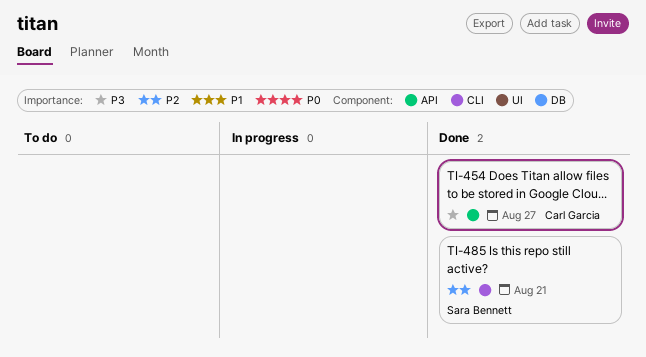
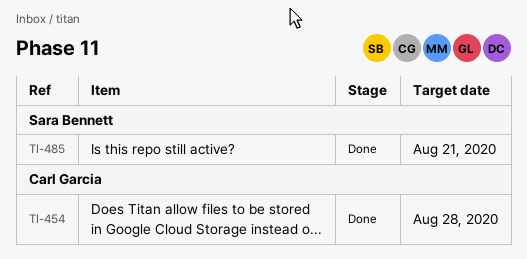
TI-454, due: Aug 27 -> Aug 28

